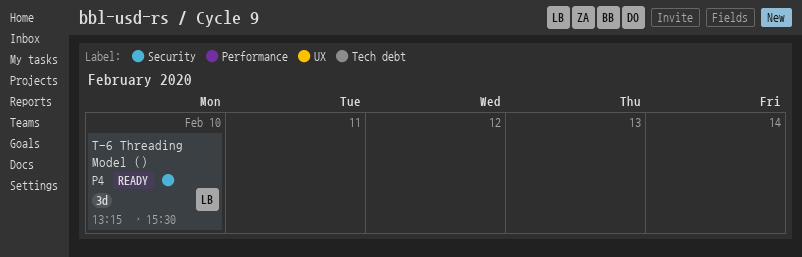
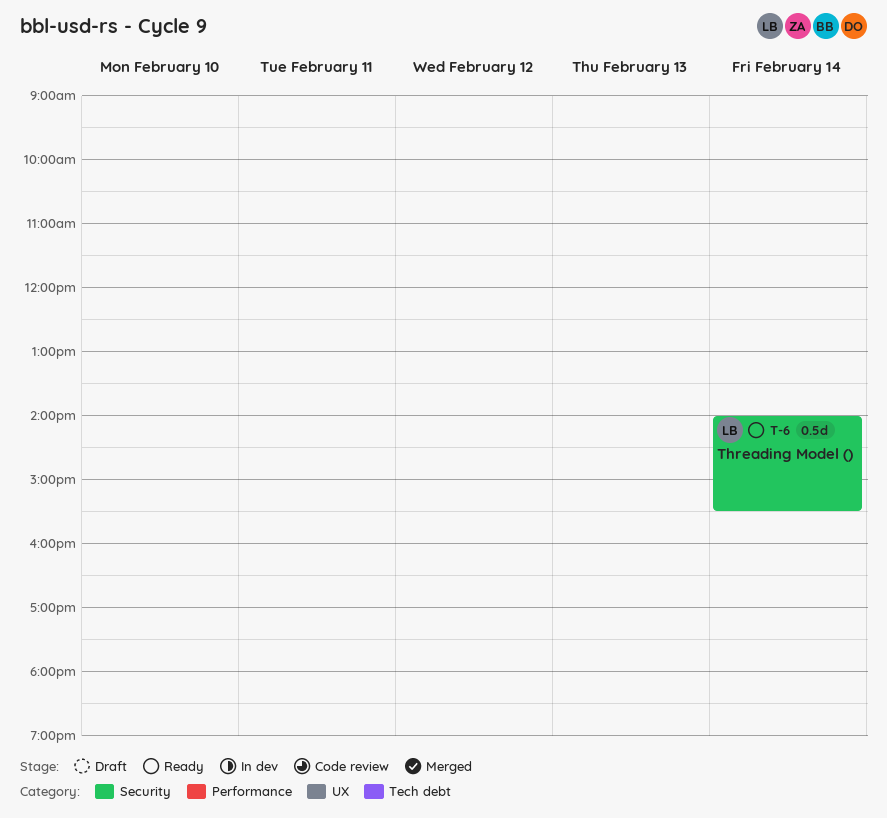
T-6, estimate: 3d -> 0.5d
T-6, day: Feb 10 -> Feb 14
T-6, begins: 13:15 -> 14:00

